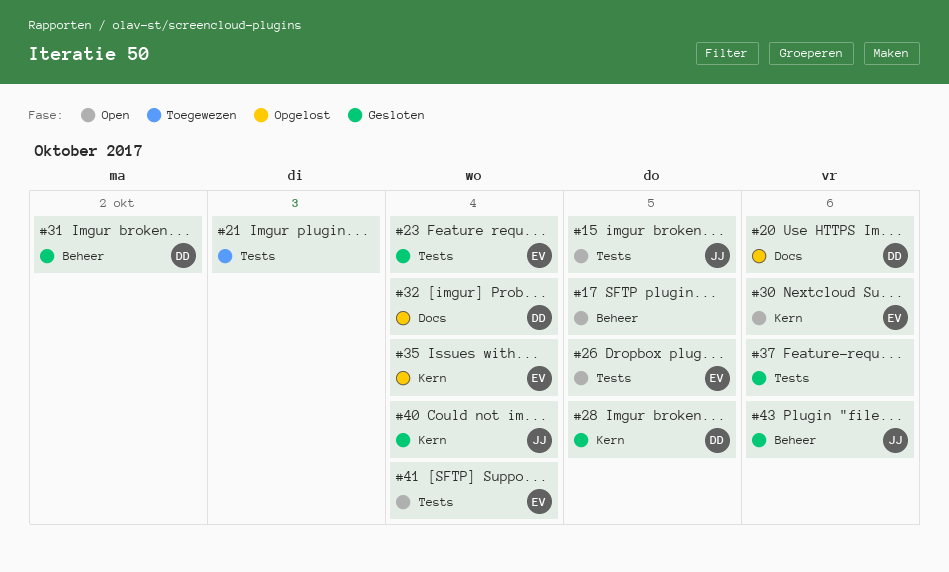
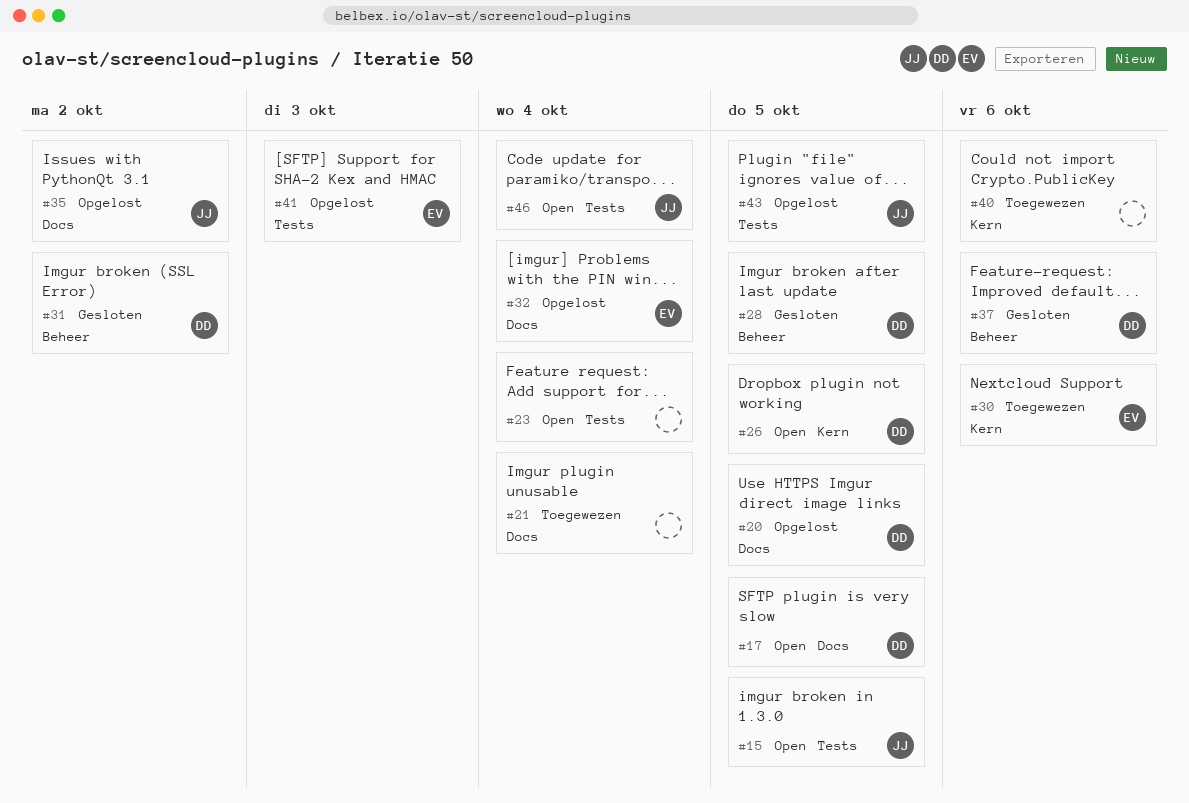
#17, owner: none -> DD
#17, label: Beheer -> Docs
#20, due: Oct 6 -> Oct 5
#21, label: Tests -> Docs
#21, due: Oct 3 -> Oct 4
#23, status: Gesloten -> Open
#23, owner: EV -> none
#26, owner: EV -> DD
#26, label: Tests -> Kern
#28, label: Kern -> Beheer
#30, status: Open -> Toegewezen
#32, owner: DD -> EV
#35, owner: EV -> JJ
#35, label: Kern -> Docs
#35, due: Oct 4 -> Oct 2
#37, owner: none -> DD
#37, label: Tests -> Beheer
#40, status: Gesloten -> Toegewezen
#40, owner: JJ -> none
#40, due: Oct 4 -> Oct 6
#41, status: Open -> Opgelost
#41, due: Oct 4 -> Oct 3
#43, status: Gesloten -> Opgelost
#43, label: Beheer -> Tests
#43, due: Oct 6 -> Oct 5
#46: none -> present

